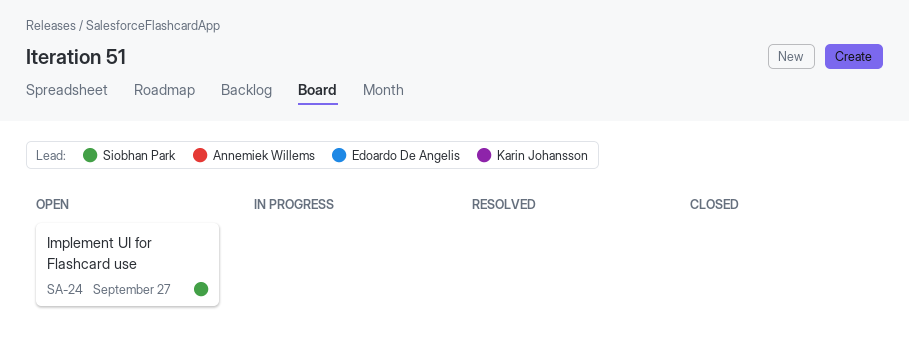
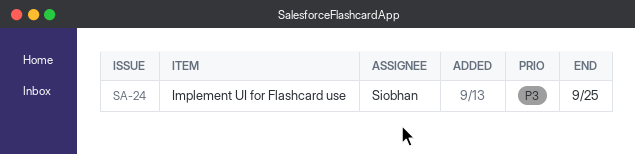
SA-24, due: Sep 27 -> Sep 25

